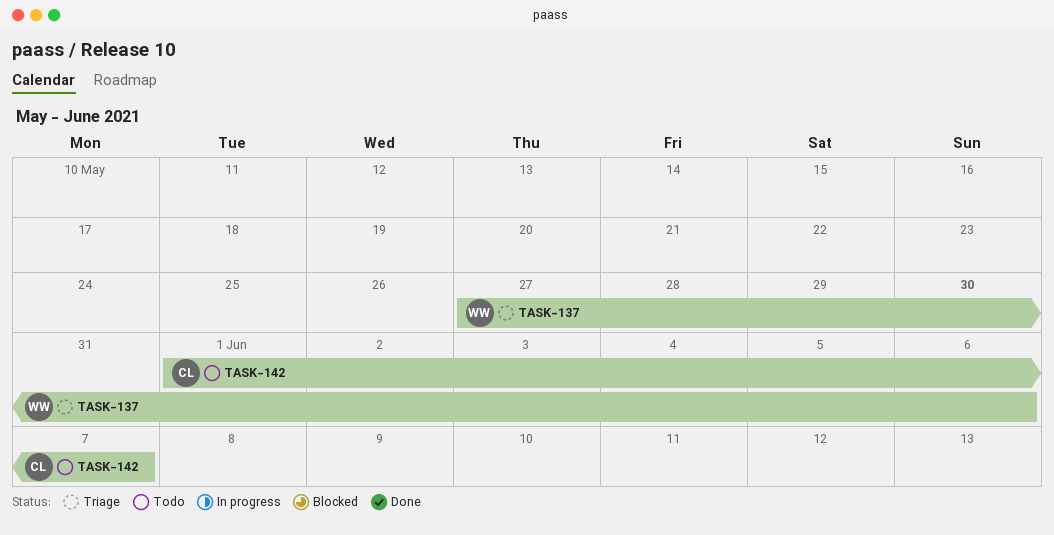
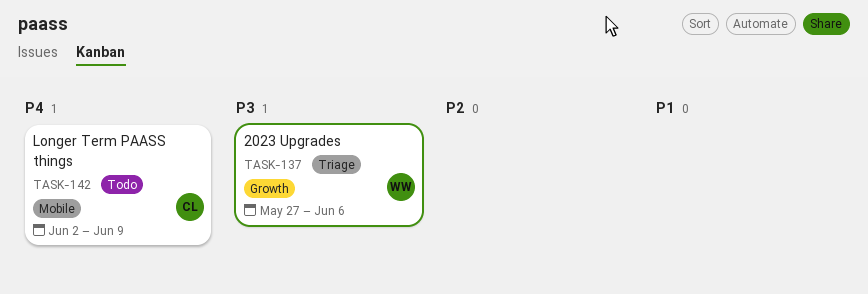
TASK-142, start: Jun 1 -> Jun 2
TASK-142, due: Jun 7 -> Jun 9

